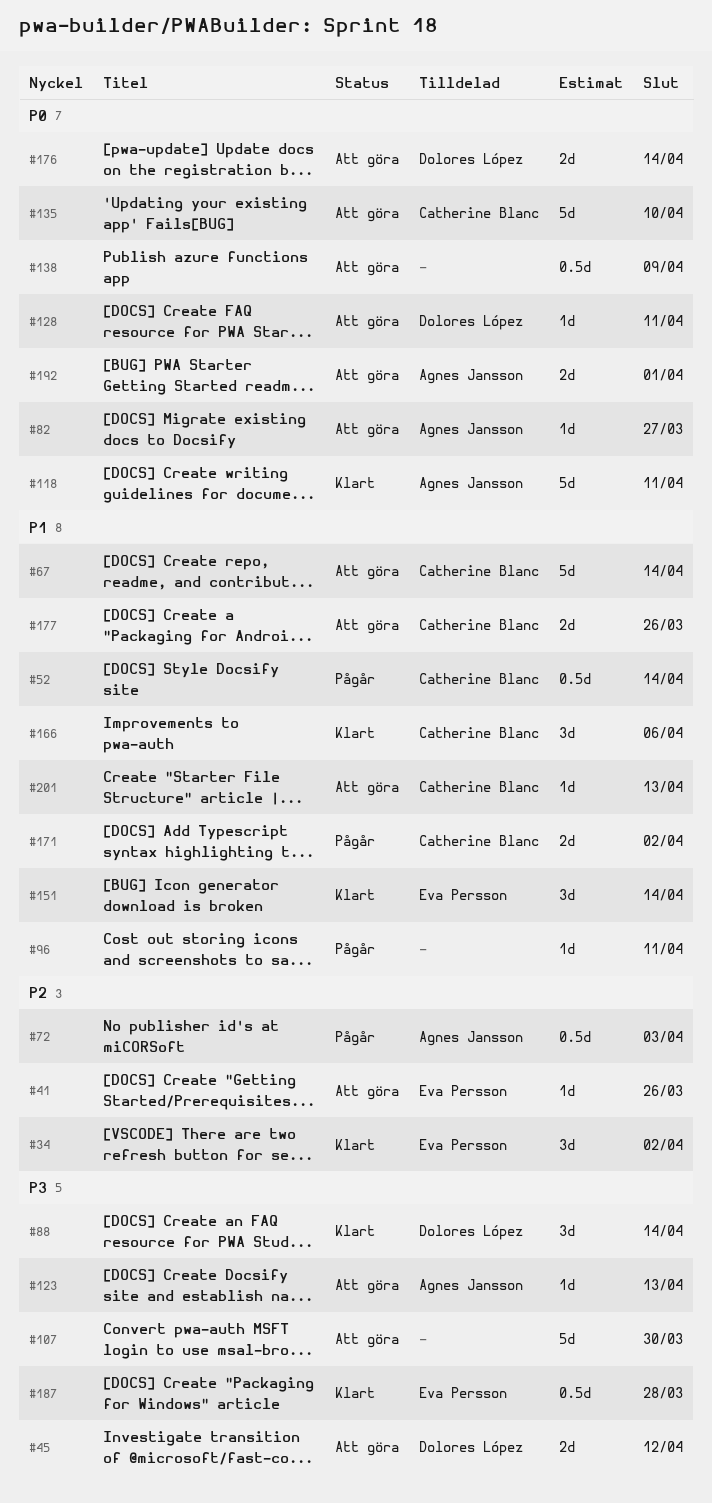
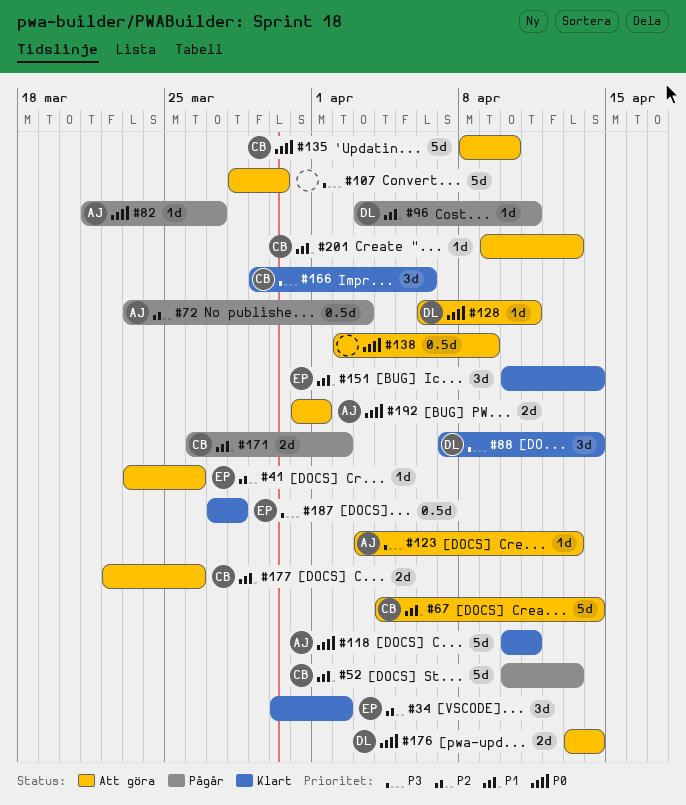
#45: present -> none
#52, estimate: 0.5d -> 5d
#52, due: Apr 14 -> Apr 13
#82, status: Att göra -> Pågår
#96, owner: none -> Dolores López
#166, priority: P1 -> P3

